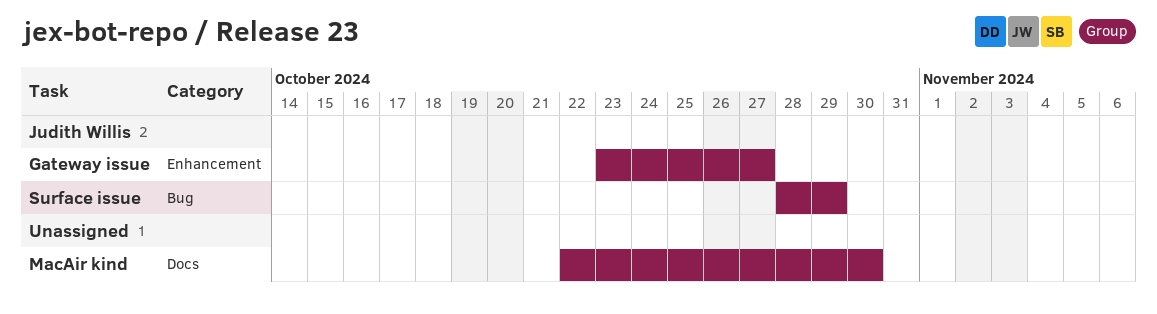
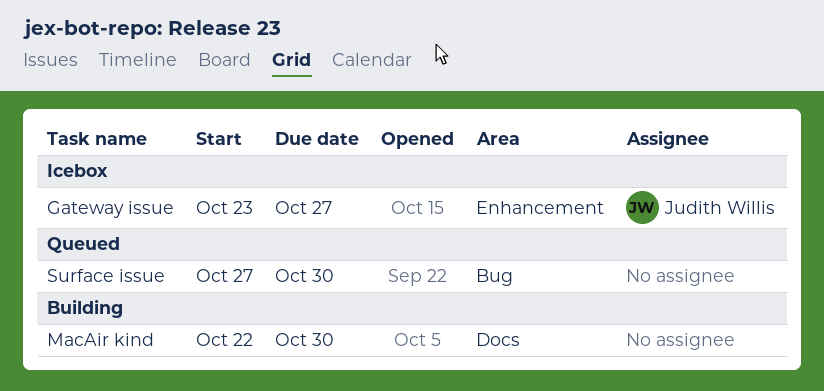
Surface issue, owner: Judith Willis -> none
Surface issue, start: Oct 28 -> Oct 27
Surface issue, due: Oct 29 -> Oct 30

